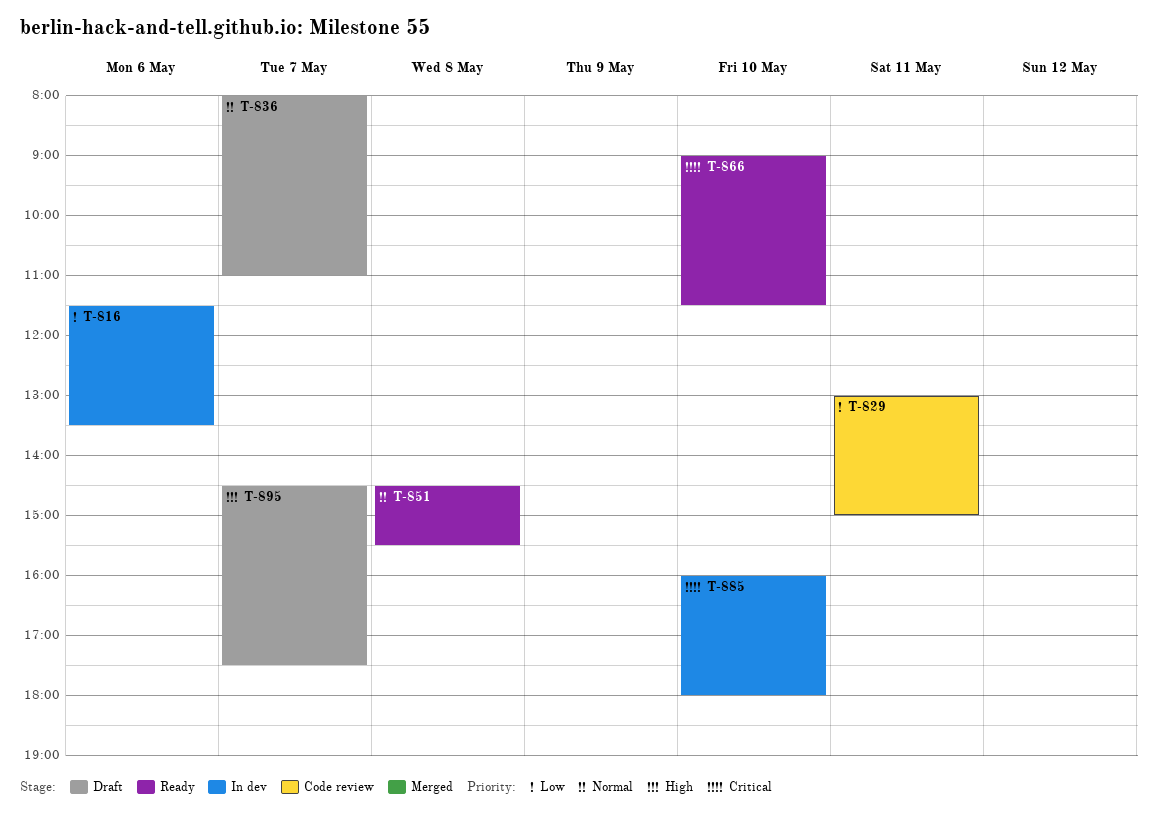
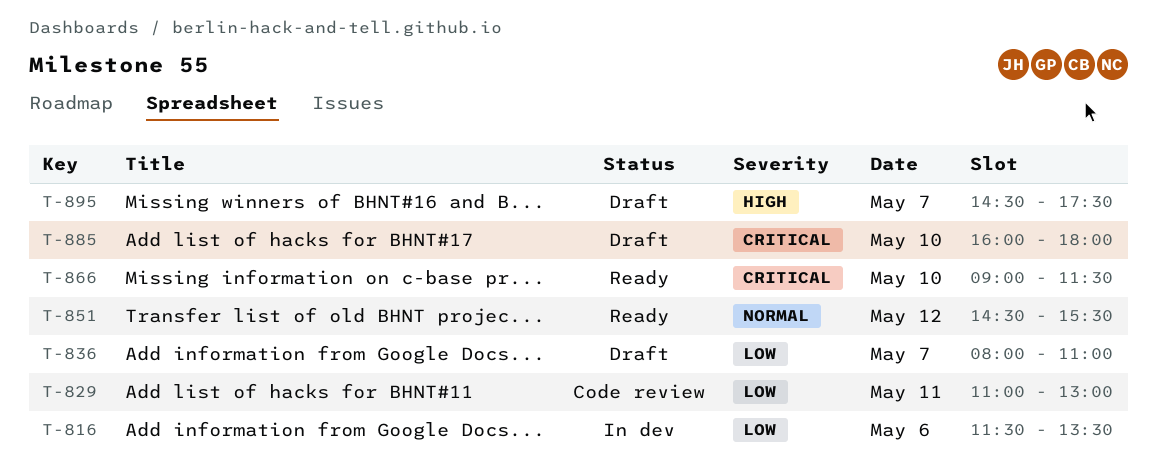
T-829, begins: 13:00 -> 11:00
T-829, ends: 15:00 -> 13:00
T-836, priority: Normal -> Low
T-851, day: May 8 -> May 12
T-885, status: In dev -> Draft

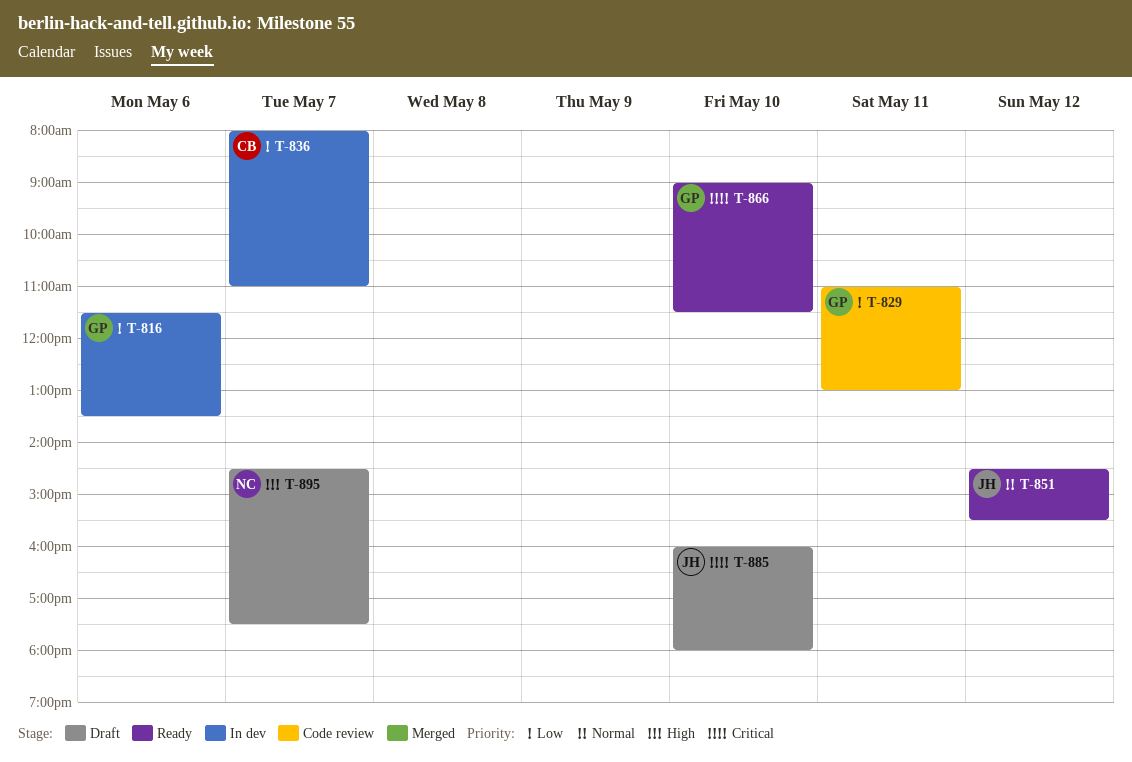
T-836, status: Draft -> In dev

